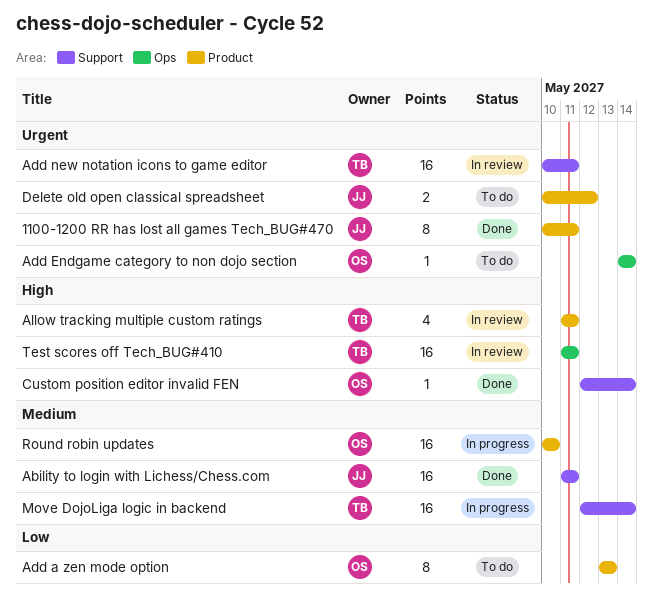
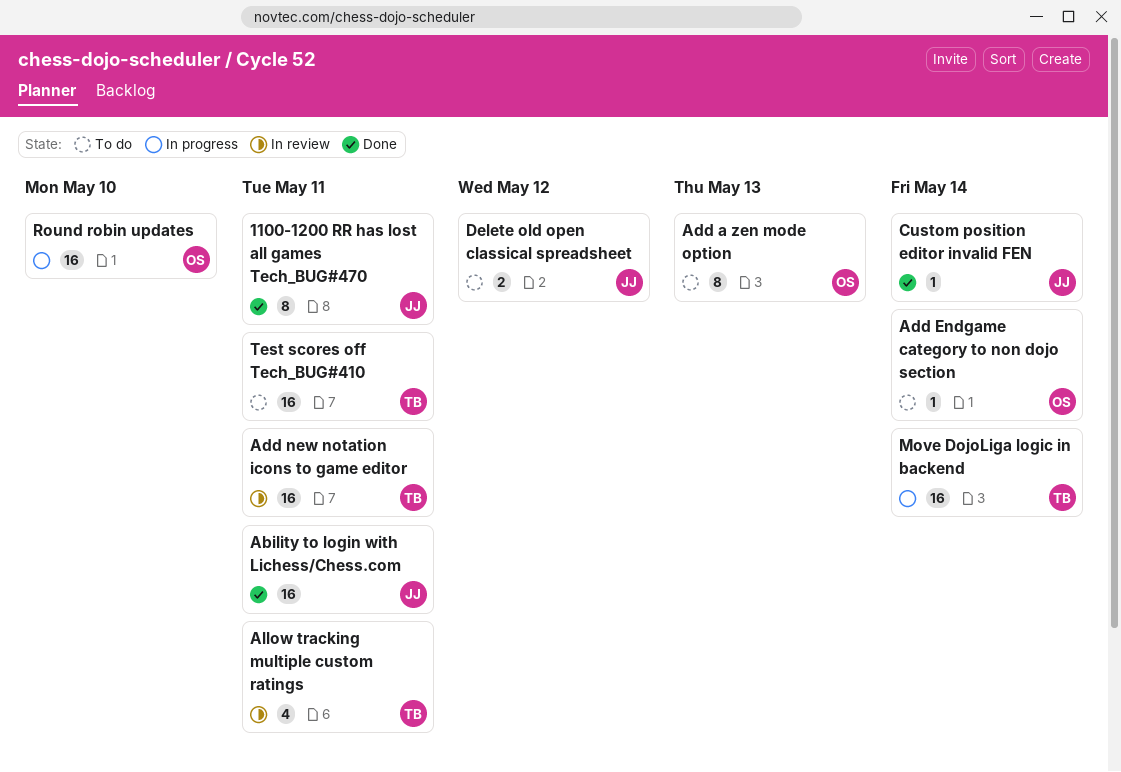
Custom position editor invalid FEN, owner: OS -> JJ
Test scores off Tech_BUG#410, status: In review -> To do

